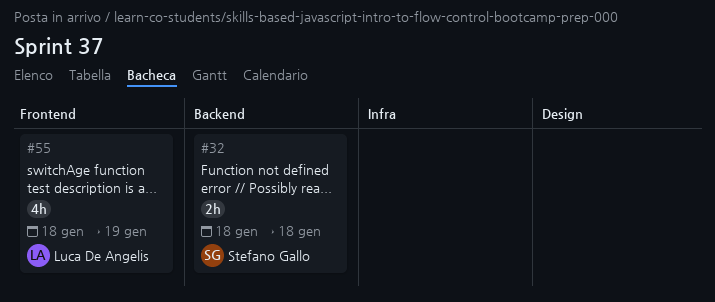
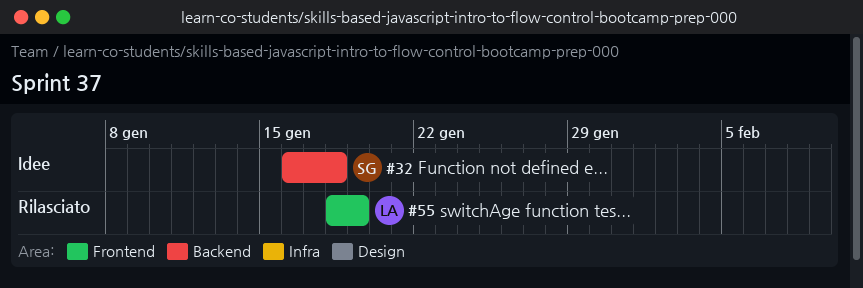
#32, start: Jan 18 -> Jan 16

